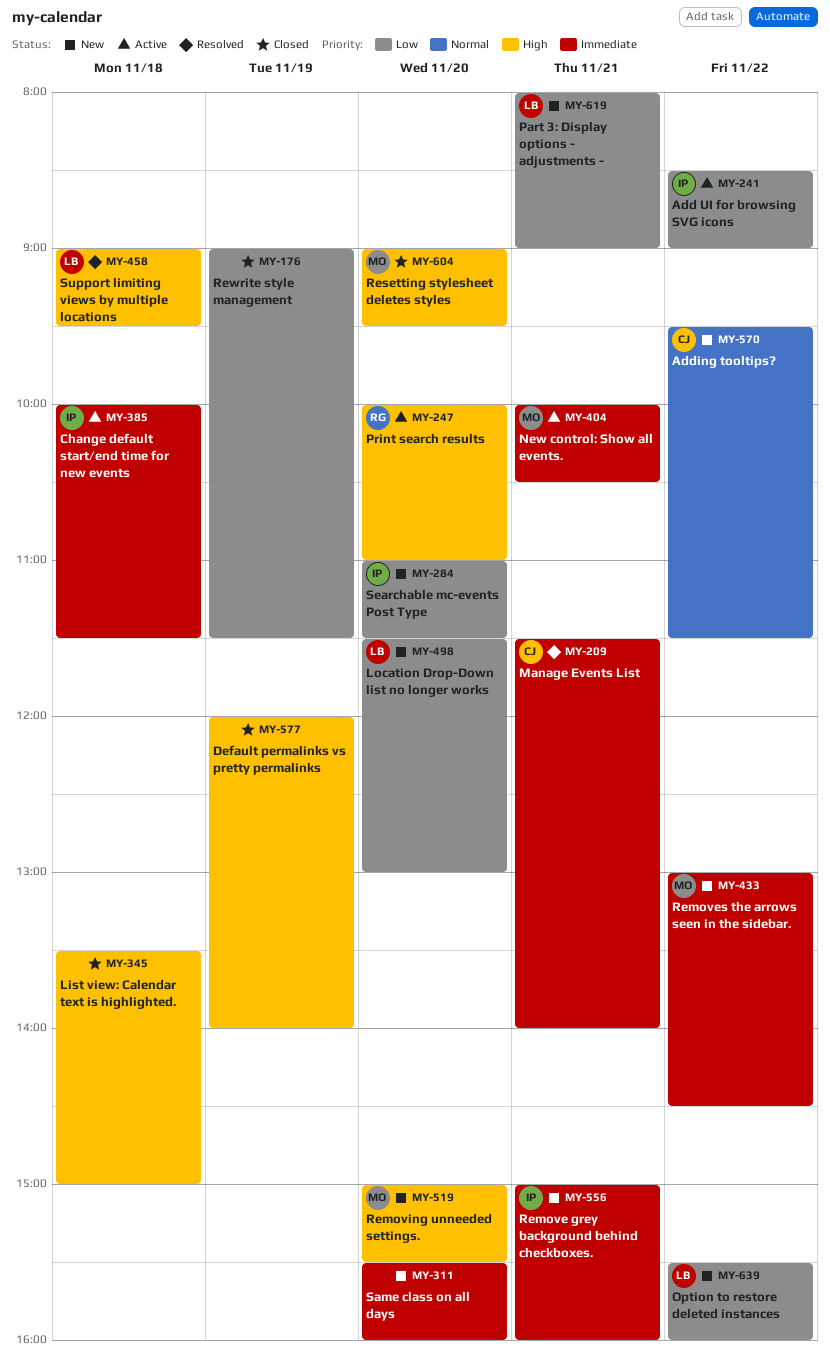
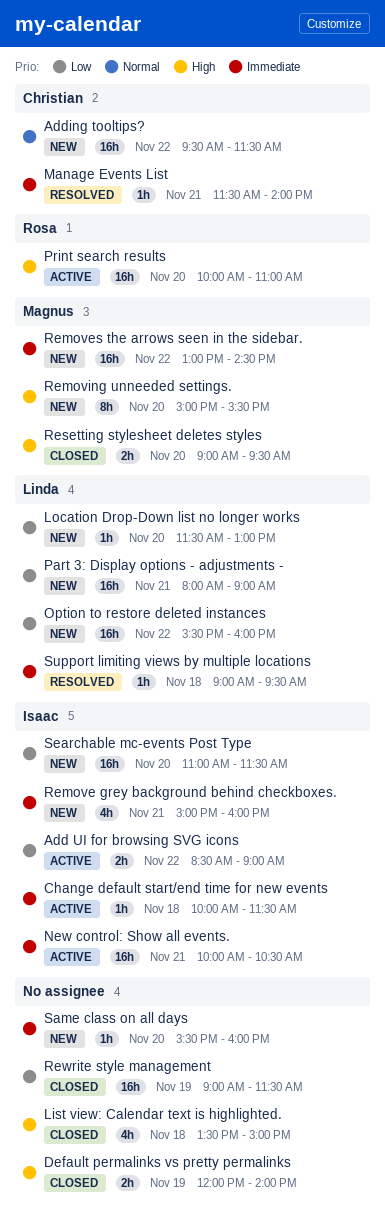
New control: Show all events., owner: Magnus -> Isaac
Support limiting views by multiple locations, priority: High -> Immediate

